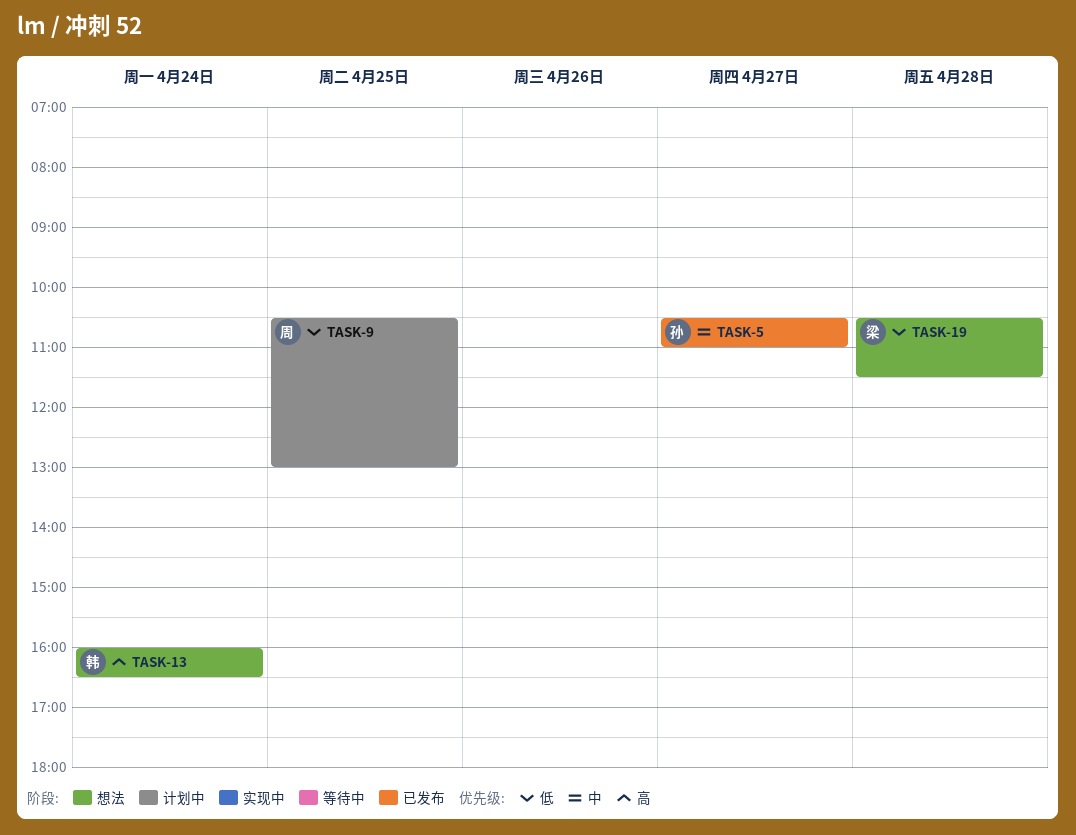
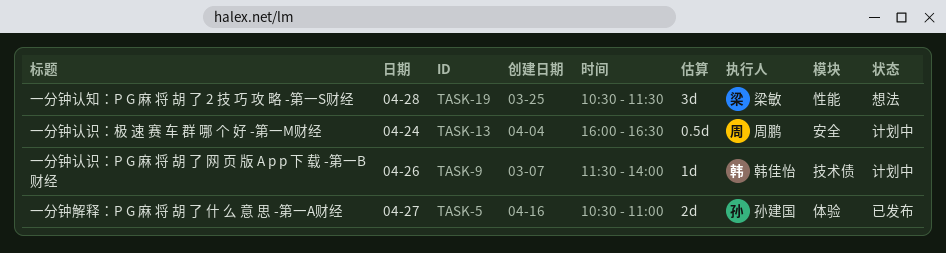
TASK-9, owner: 周鹏 -> 韩佳怡
TASK-9, day: Apr 25 -> Apr 26
TASK-9, begins: 10:30 -> 11:30
TASK-9, ends: 13:00 -> 14:00
TASK-13, status: 想法 -> 计划中
TASK-13, owner: 韩佳怡 -> 周鹏

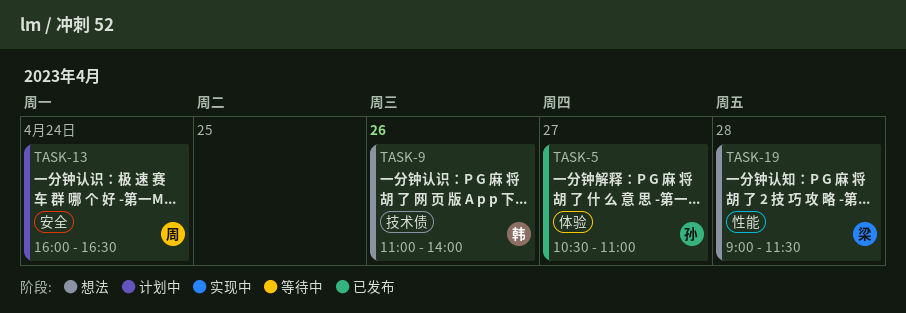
TASK-9, status: 计划中 -> 想法
TASK-9, begins: 11:30 -> 11:00
TASK-19, begins: 10:30 -> 09:00

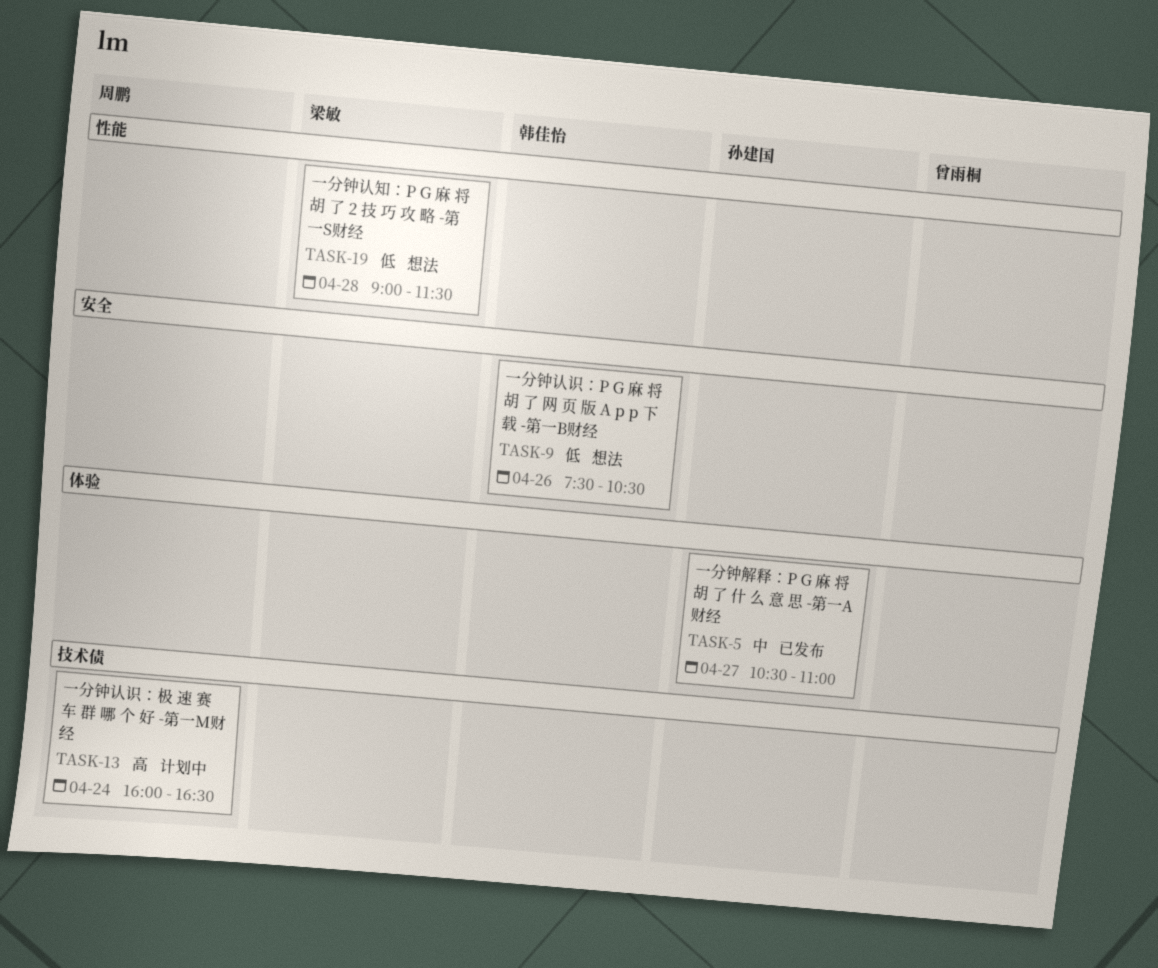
TASK-9, label: 技术债 -> 安全
TASK-9, begins: 11:00 -> 07:30
TASK-9, ends: 14:00 -> 10:30
TASK-13, label: 安全 -> 技术债

